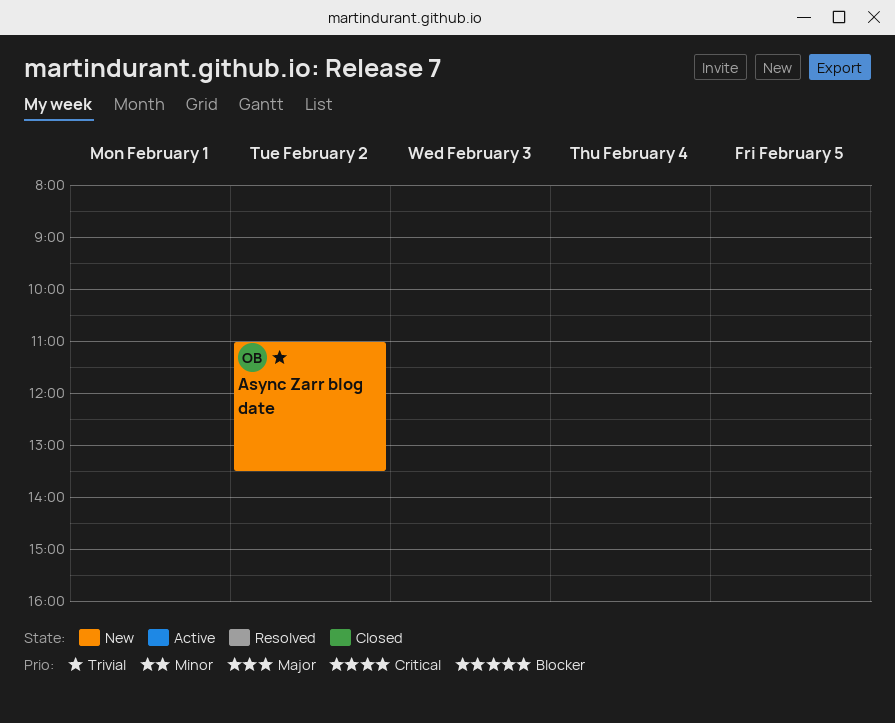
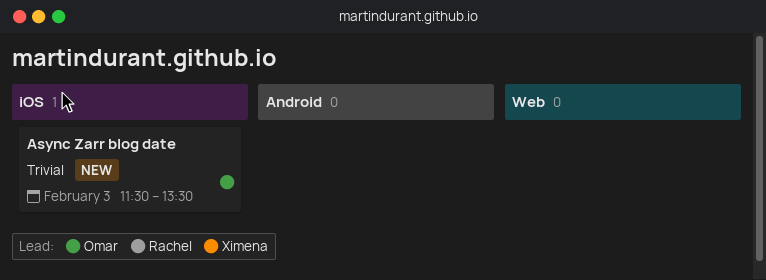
Async Zarr blog date, day: Feb 2 -> Feb 3
Async Zarr blog date, begins: 11:00 -> 11:30

